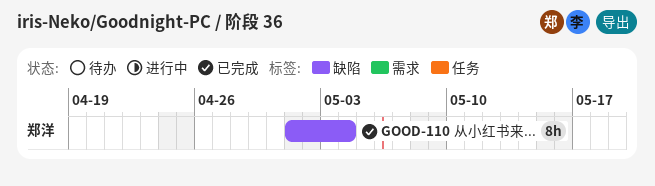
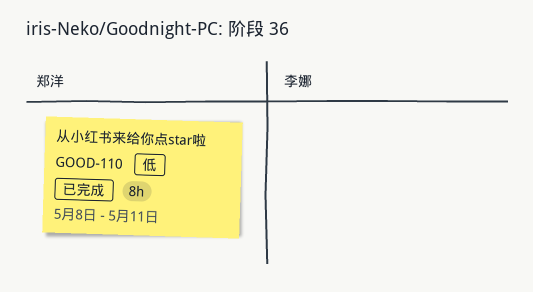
GOOD-110, start: May 1 -> May 8
GOOD-110, due: May 4 -> May 11

